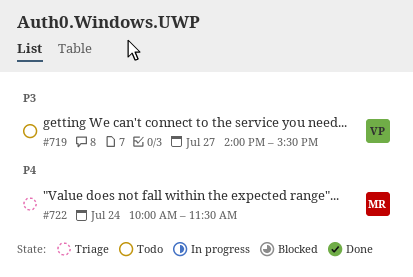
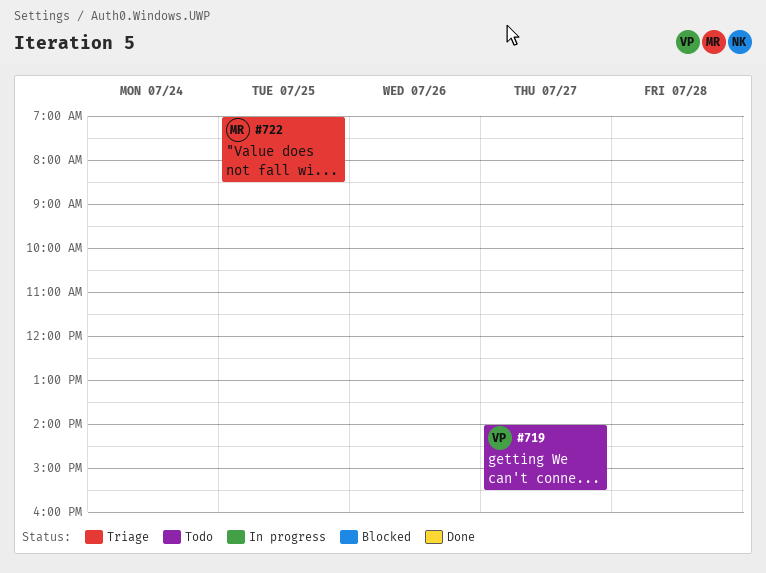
#722, day: Jul 24 -> Jul 25
#722, begins: 10:00 -> 07:00
#722, ends: 11:30 -> 08:30

